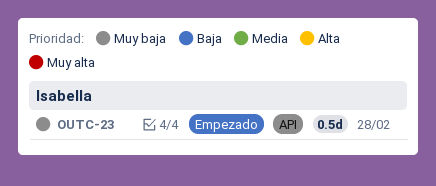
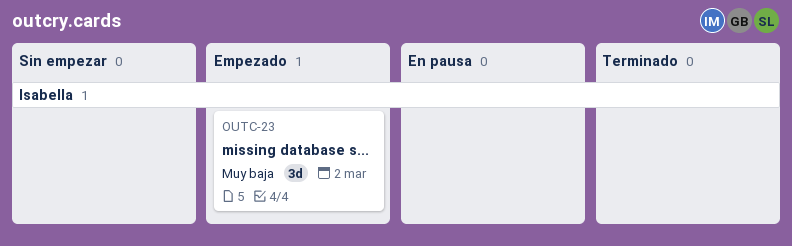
OUTC-23, estimate: 0.5d -> 3d
OUTC-23, due: Feb 28 -> Mar 2

